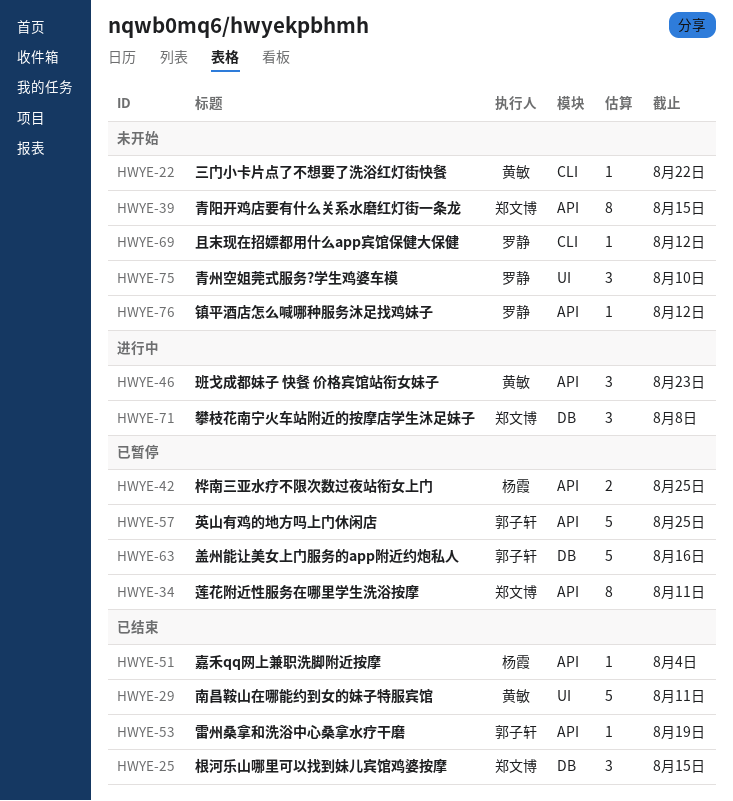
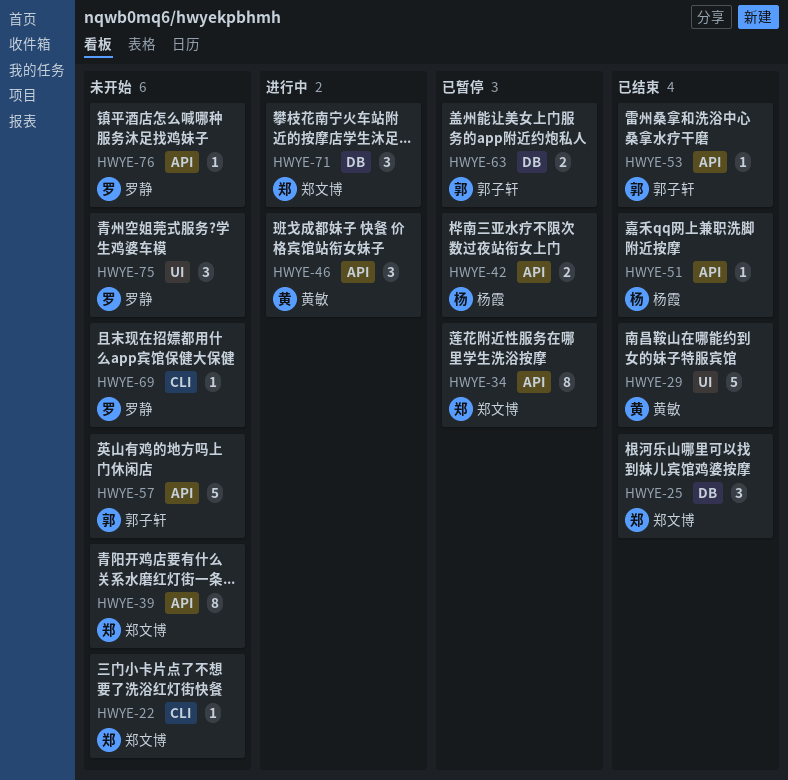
HWYE-22, owner: 黄敏 -> 郑文博
HWYE-57, status: 已暂停 -> 未开始
HWYE-63, estimate: 5 -> 2

